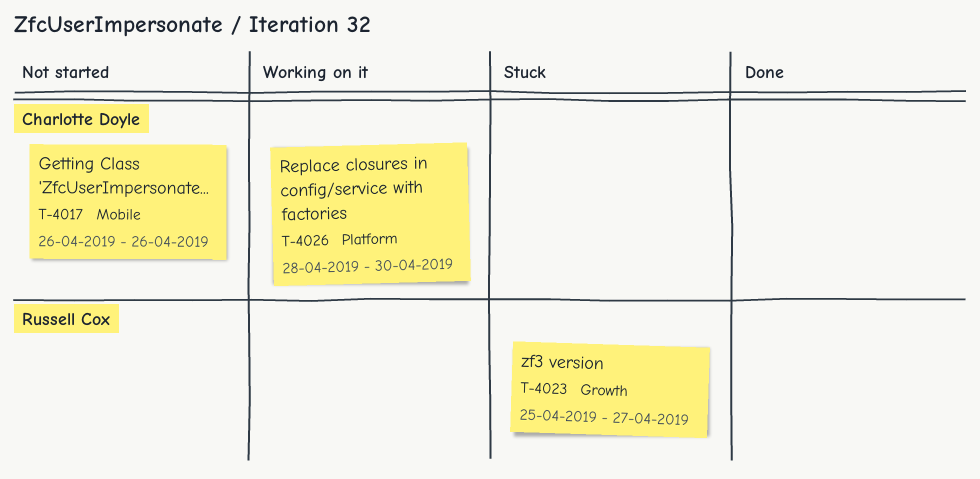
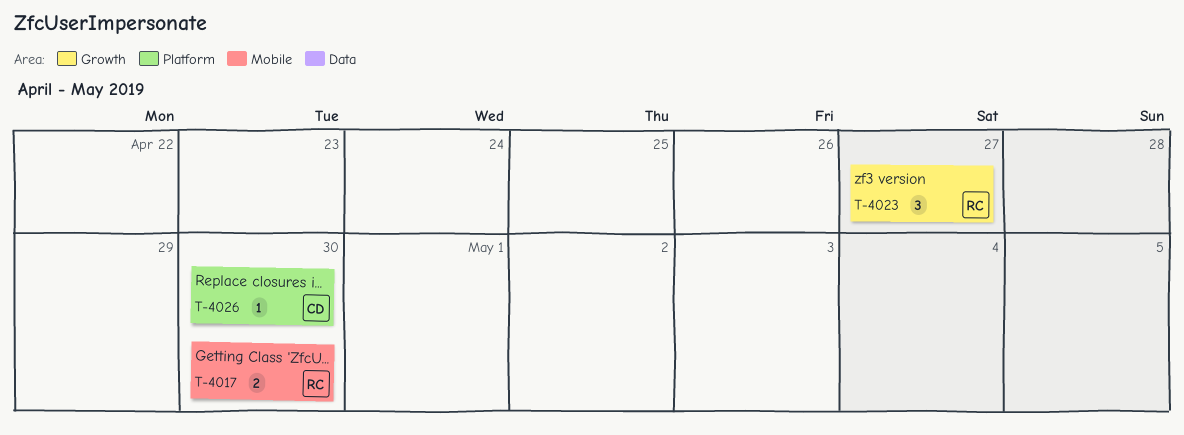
T-4017, owner: Charlotte Doyle -> Russell Cox
T-4017, due: Apr 26 -> Apr 30

